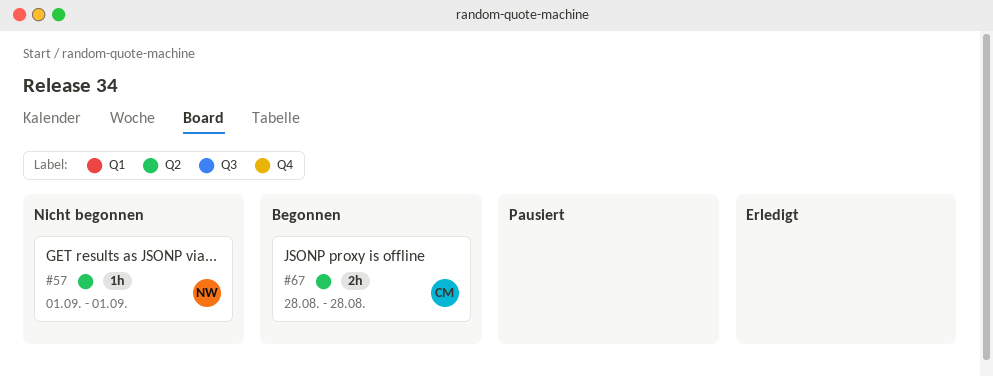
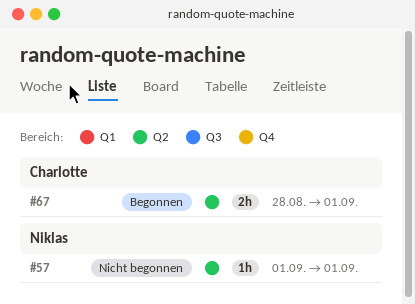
#67, due: Aug 28 -> Sep 1

